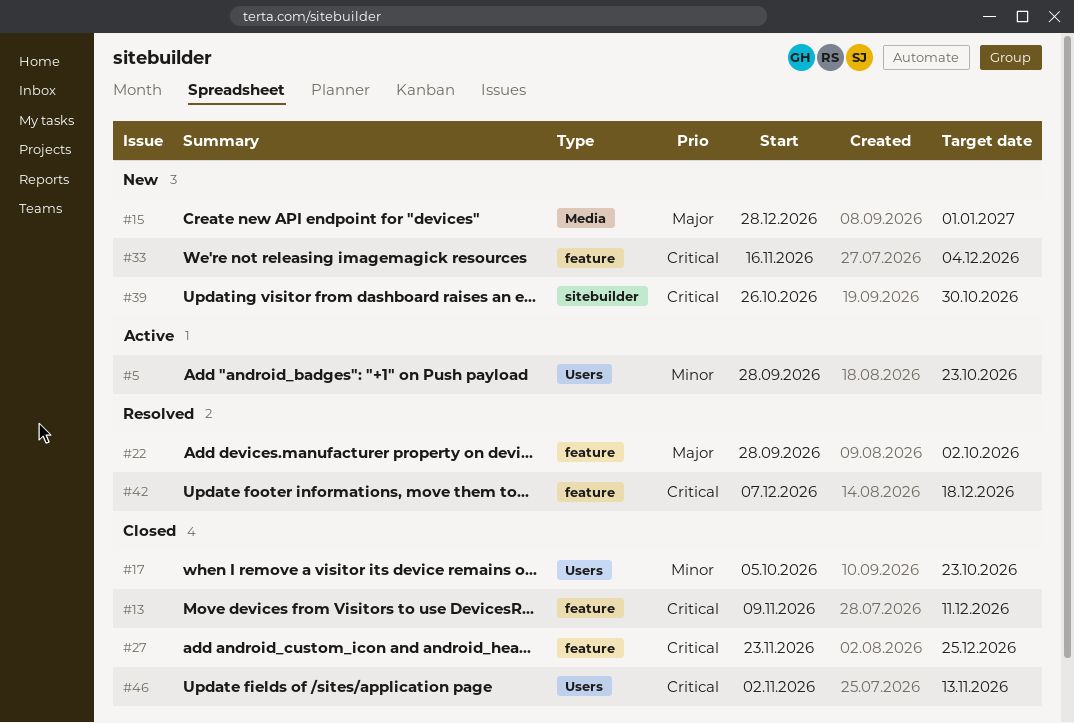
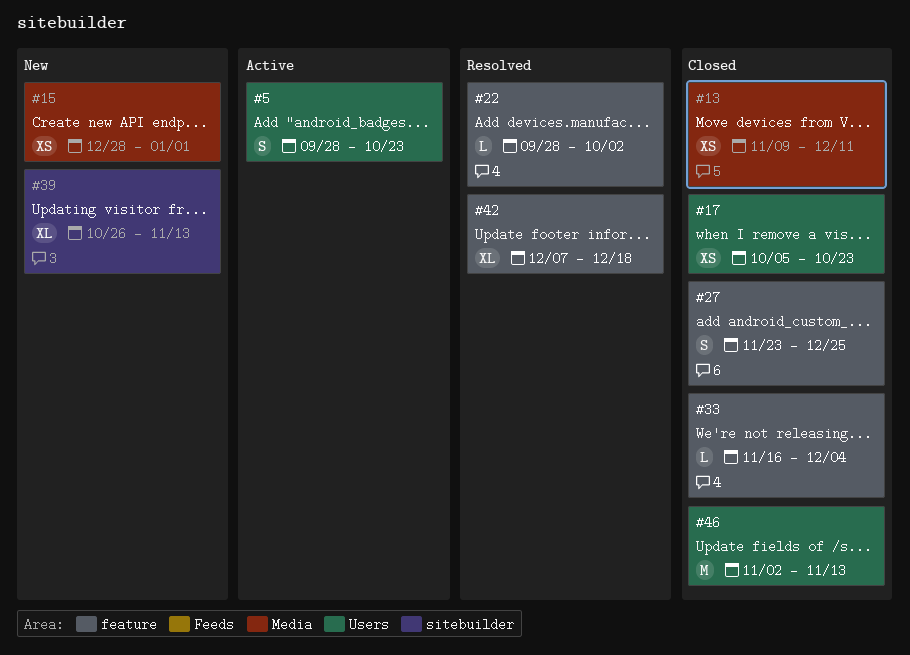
#13, label: feature -> Media
#33, status: New -> Closed
#39, due: Oct 30 -> Nov 13

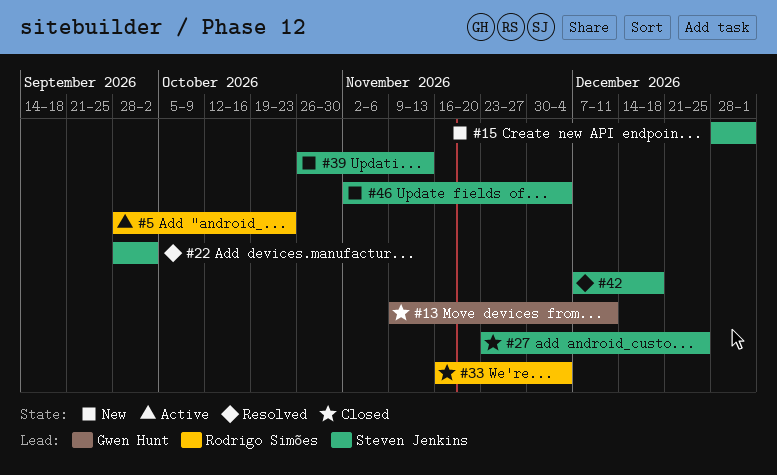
#17: present -> none
#46, status: Closed -> New
#46, due: Nov 13 -> Dec 4

